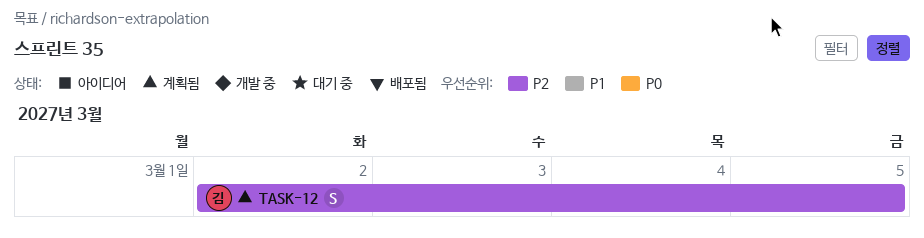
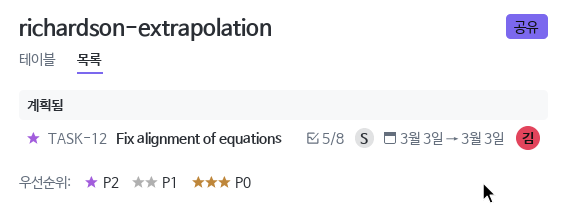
TASK-12, start: Mar 2 -> Mar 3
TASK-12, due: Mar 5 -> Mar 3

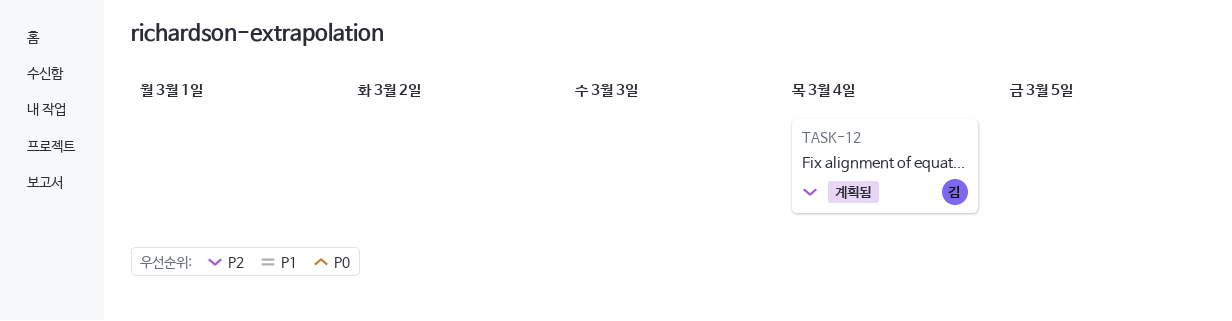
TASK-12, due: Mar 3 -> Mar 4

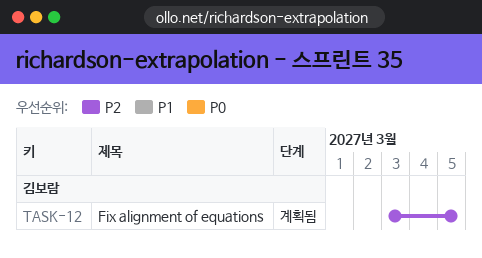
TASK-12, due: Mar 4 -> Mar 5

